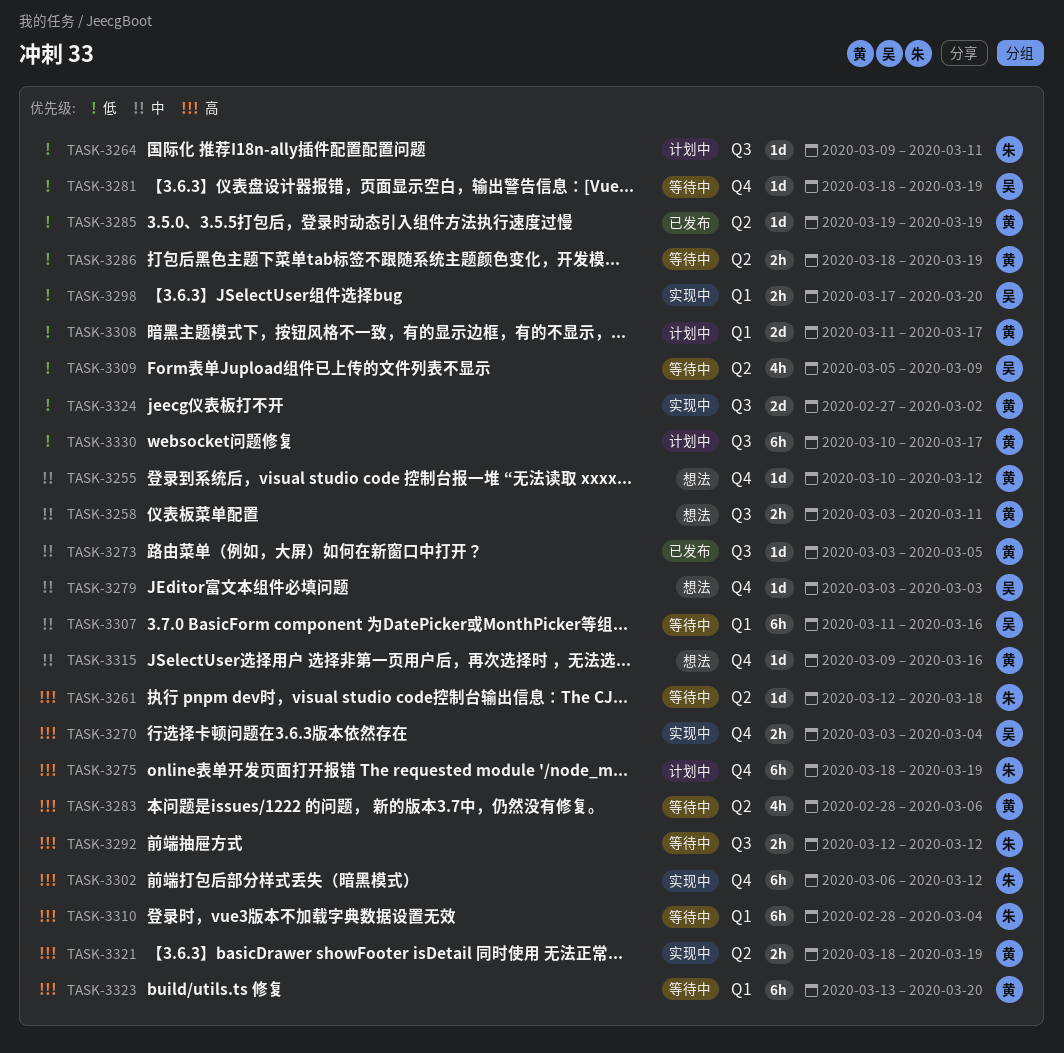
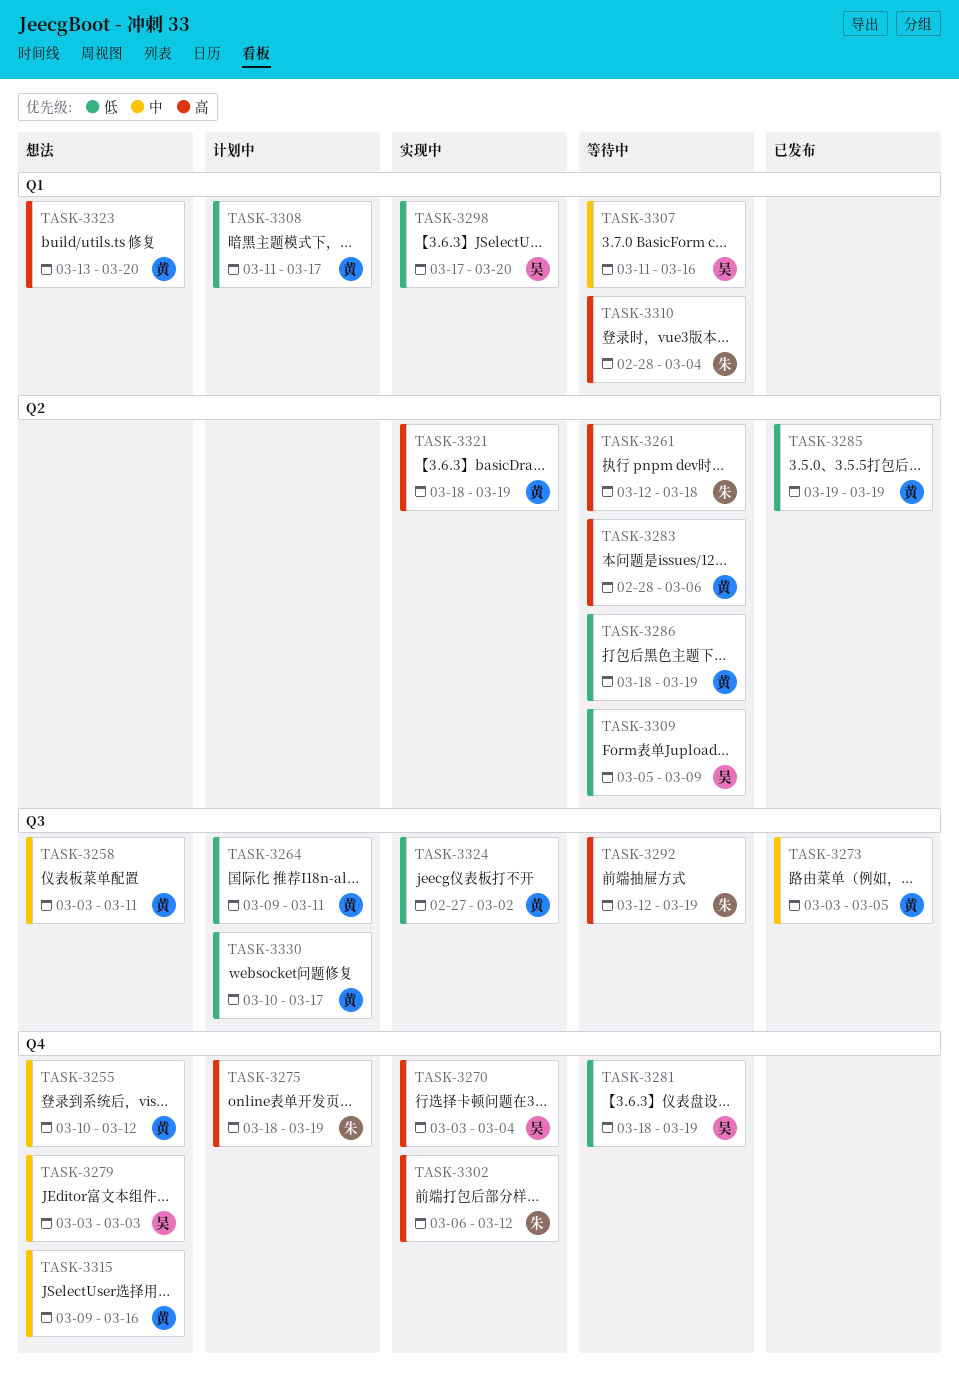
TASK-3264, owner: 朱 -> 黄
TASK-3292, due: Mar 12 -> Mar 19
TASK-3323, status: 等待中 -> 想法

